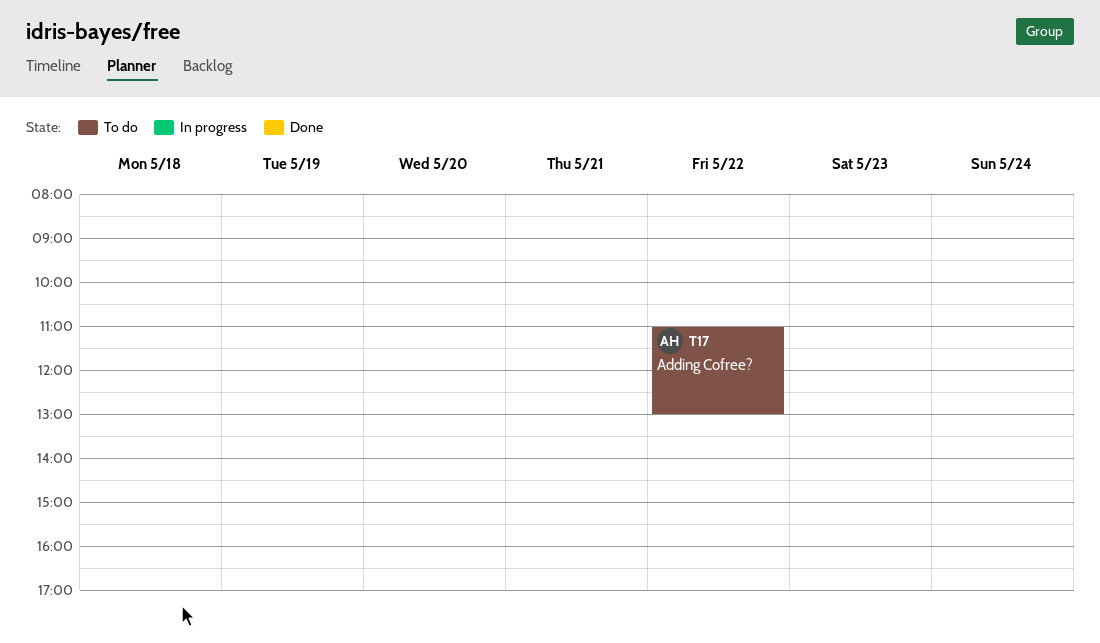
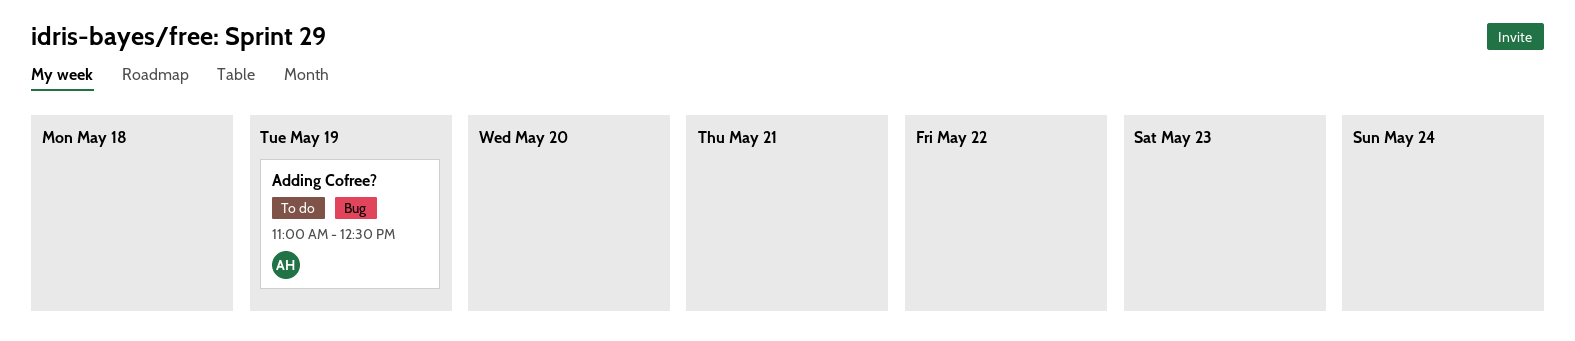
Adding Cofree?, day: May 22 -> May 19
Adding Cofree?, ends: 13:00 -> 12:30

